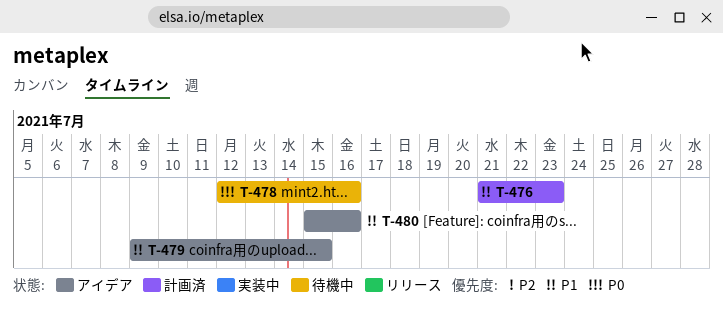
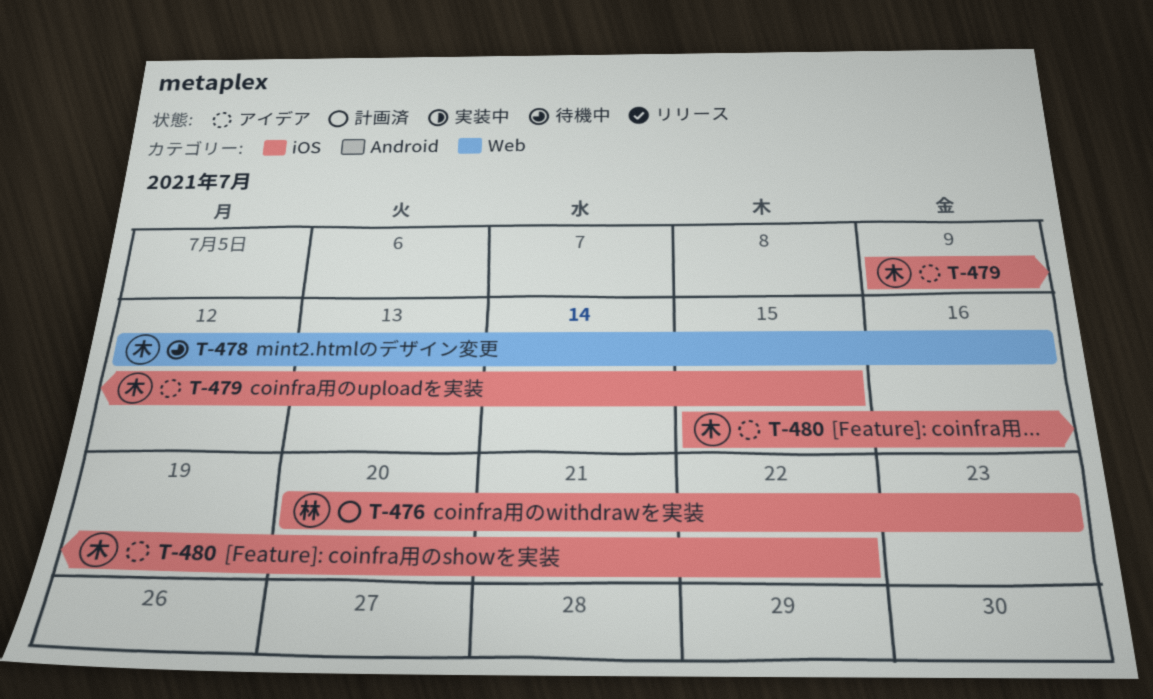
T-476, start: Jul 21 -> Jul 20
T-480, due: Jul 16 -> Jul 22

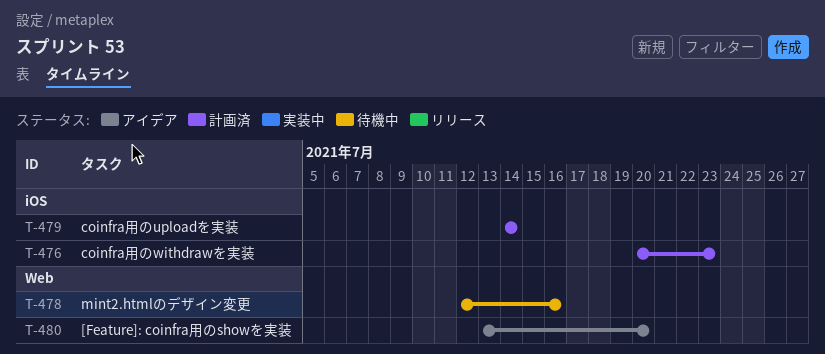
T-479, status: アイデア -> 計画済
T-479, start: Jul 9 -> Jul 14
T-479, due: Jul 15 -> Jul 14
T-480, label: iOS -> Web
T-480, start: Jul 15 -> Jul 13
T-480, due: Jul 22 -> Jul 20

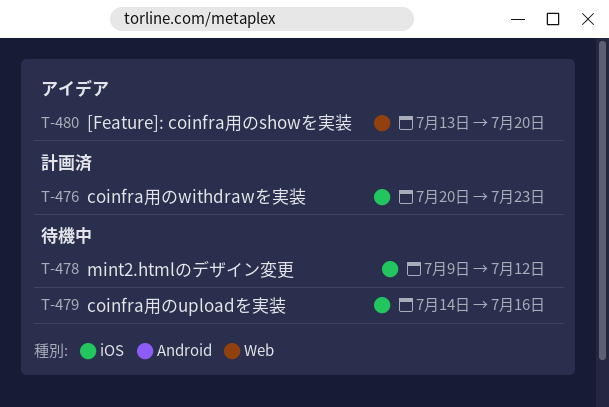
T-478, label: Web -> iOS
T-478, start: Jul 12 -> Jul 9
T-478, due: Jul 16 -> Jul 12
T-479, status: 計画済 -> 待機中
T-479, due: Jul 14 -> Jul 16

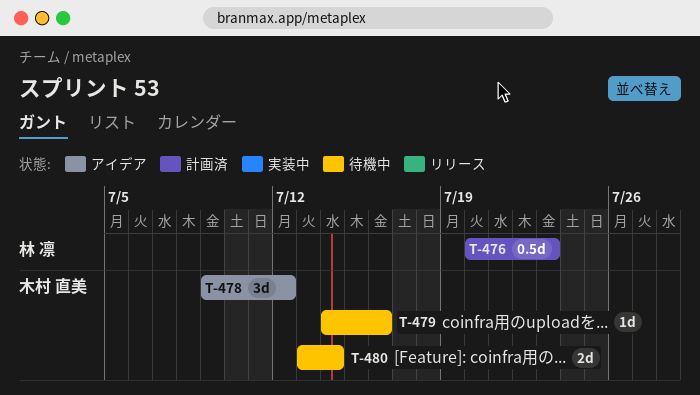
T-478, status: 待機中 -> アイデア
T-480, status: アイデア -> 待機中
T-480, due: Jul 20 -> Jul 14

